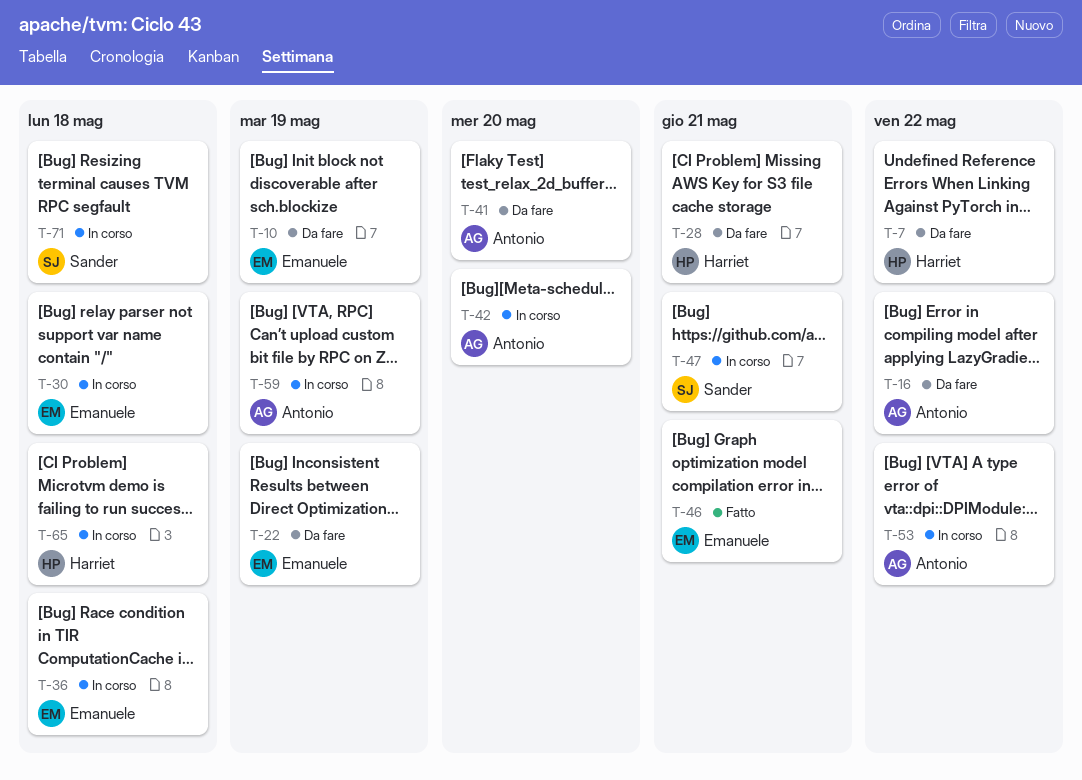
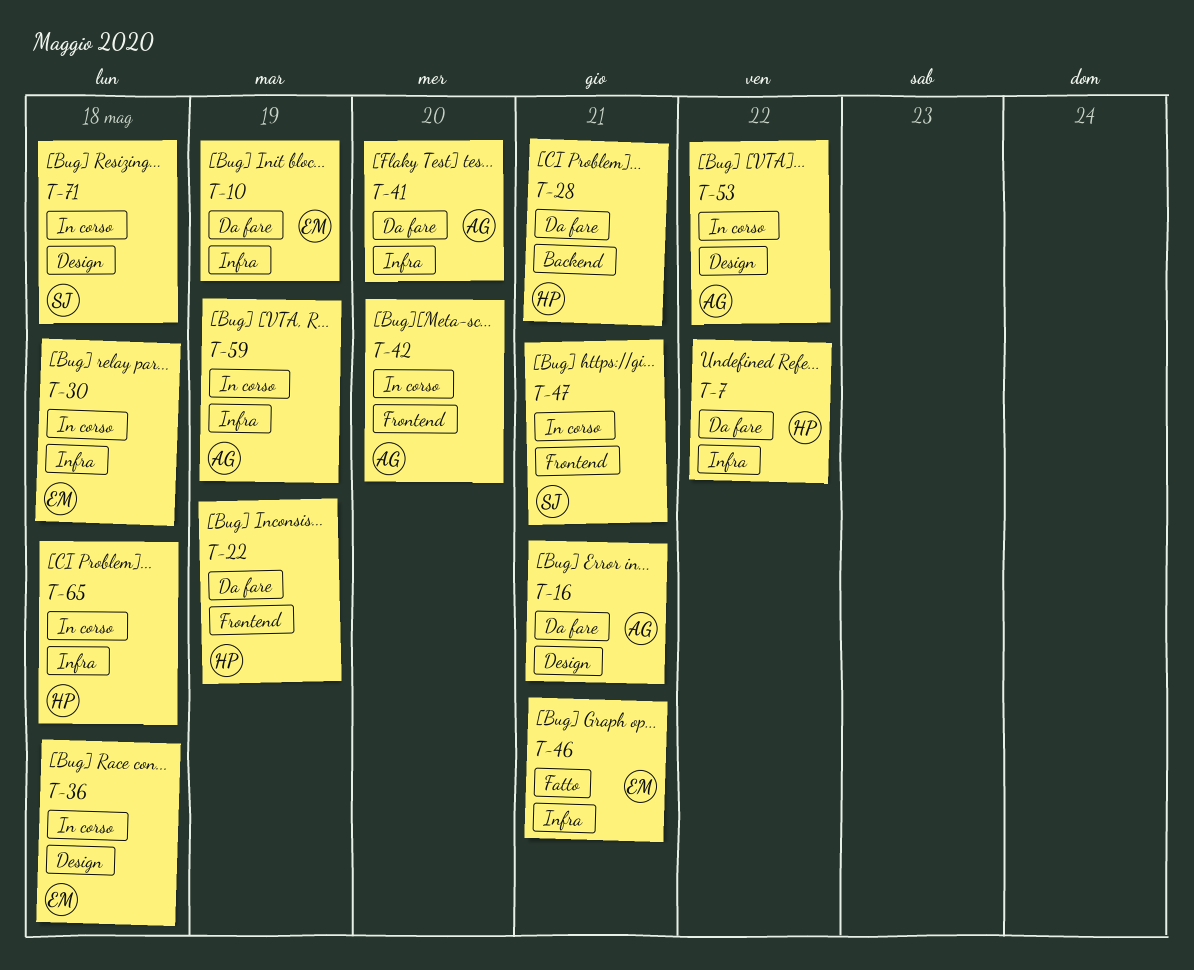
T-16, due: May 22 -> May 21
T-22, owner: Emanuele -> Harriet

